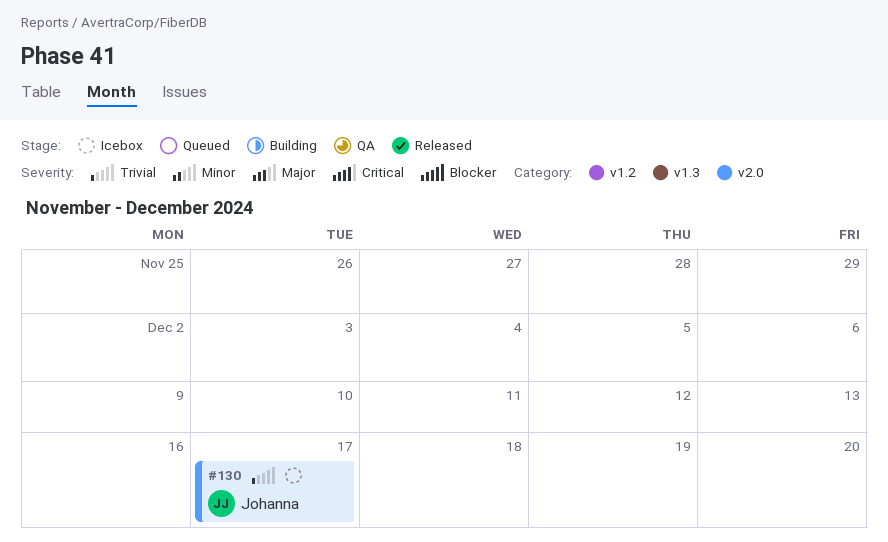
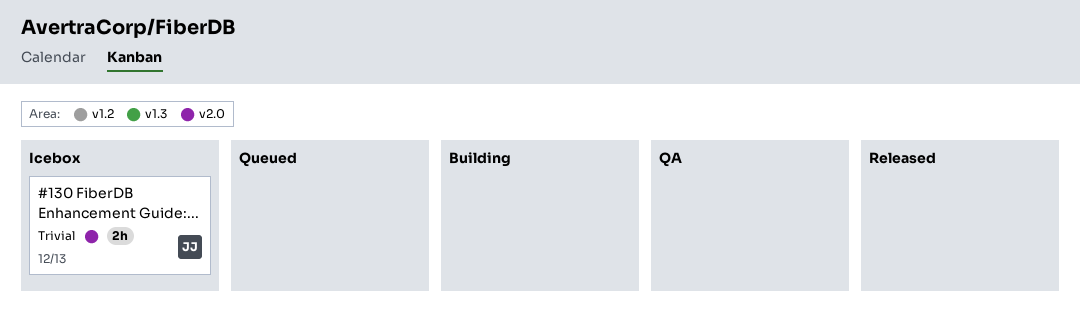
#130, due: Dec 17 -> Dec 13

